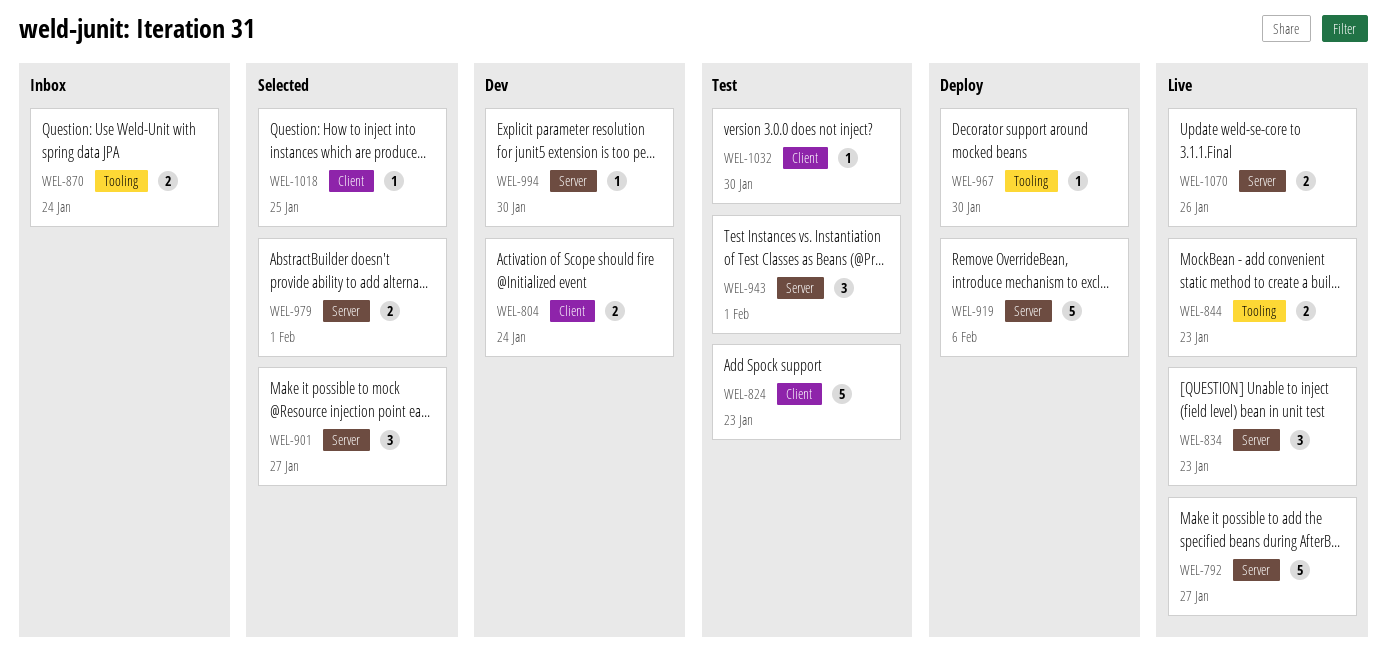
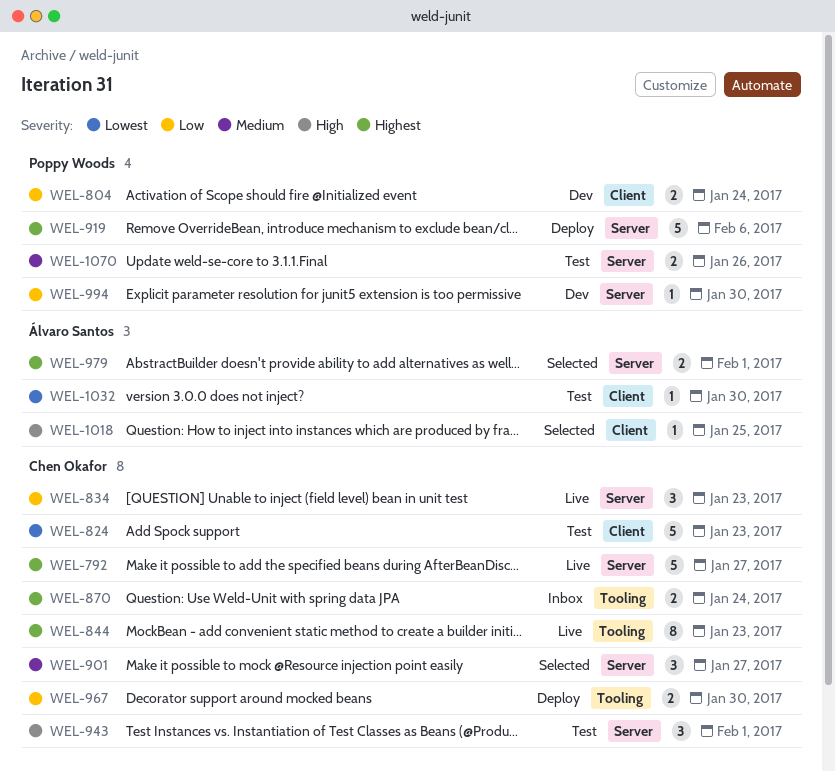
WEL-844, estimate: 2 -> 8
WEL-967, estimate: 1 -> 2
WEL-1070, status: Live -> Test

